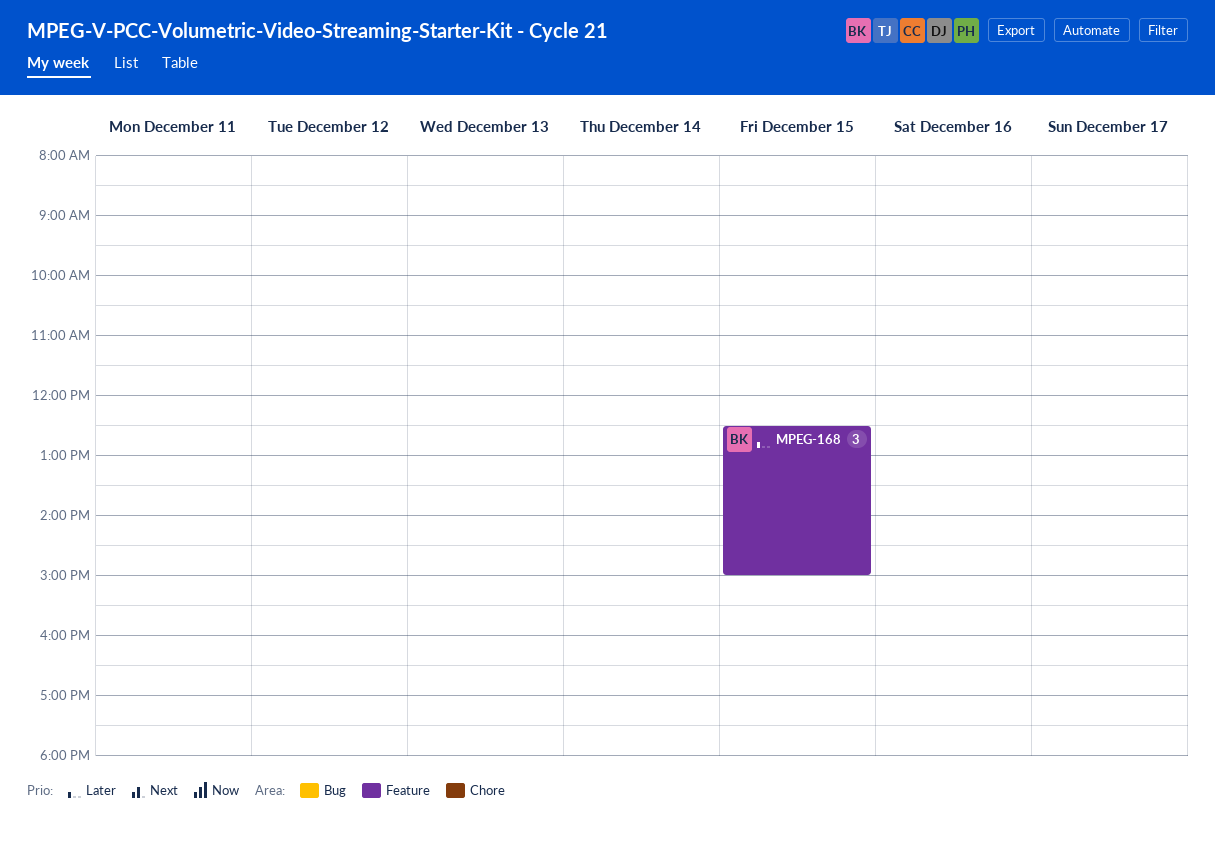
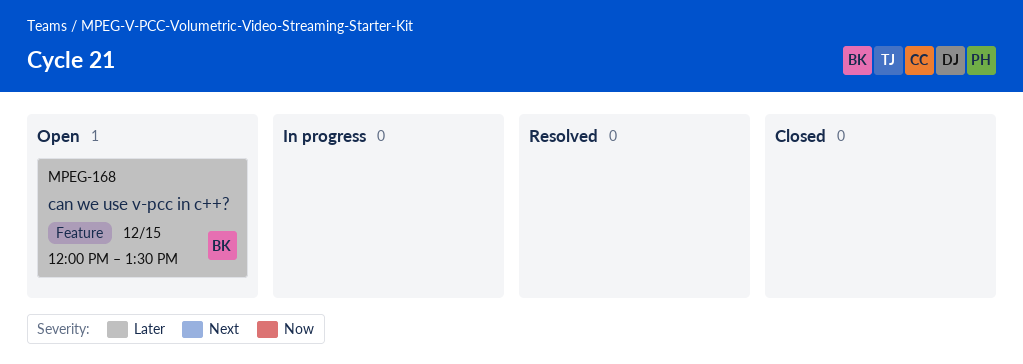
MPEG-168, begins: 12:30 -> 12:00
MPEG-168, ends: 15:00 -> 13:30

